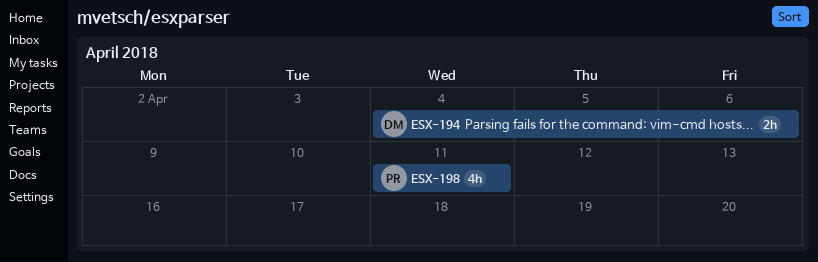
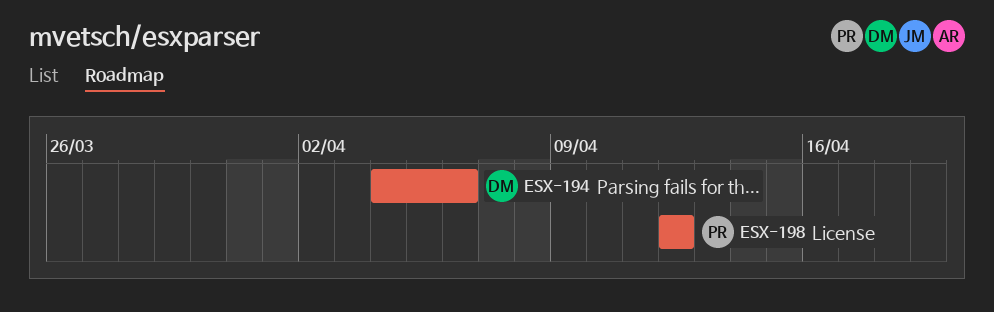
ESX-198, start: Apr 11 -> Apr 12
ESX-198, due: Apr 11 -> Apr 12

